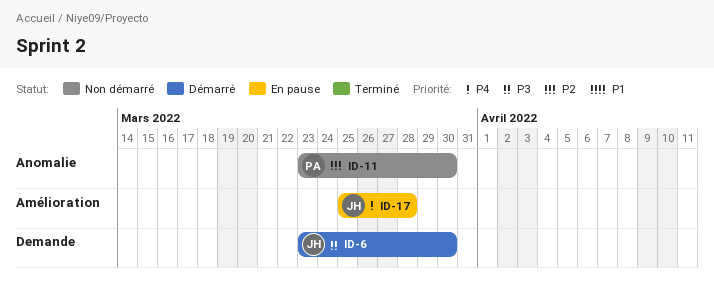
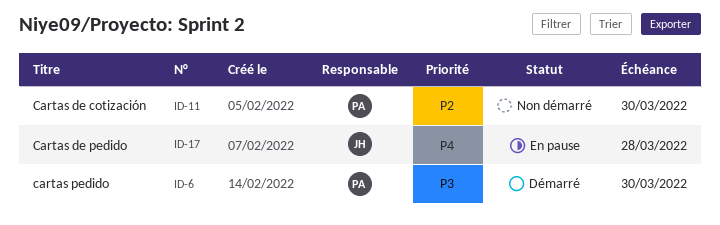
ID-6, owner: JH -> PA

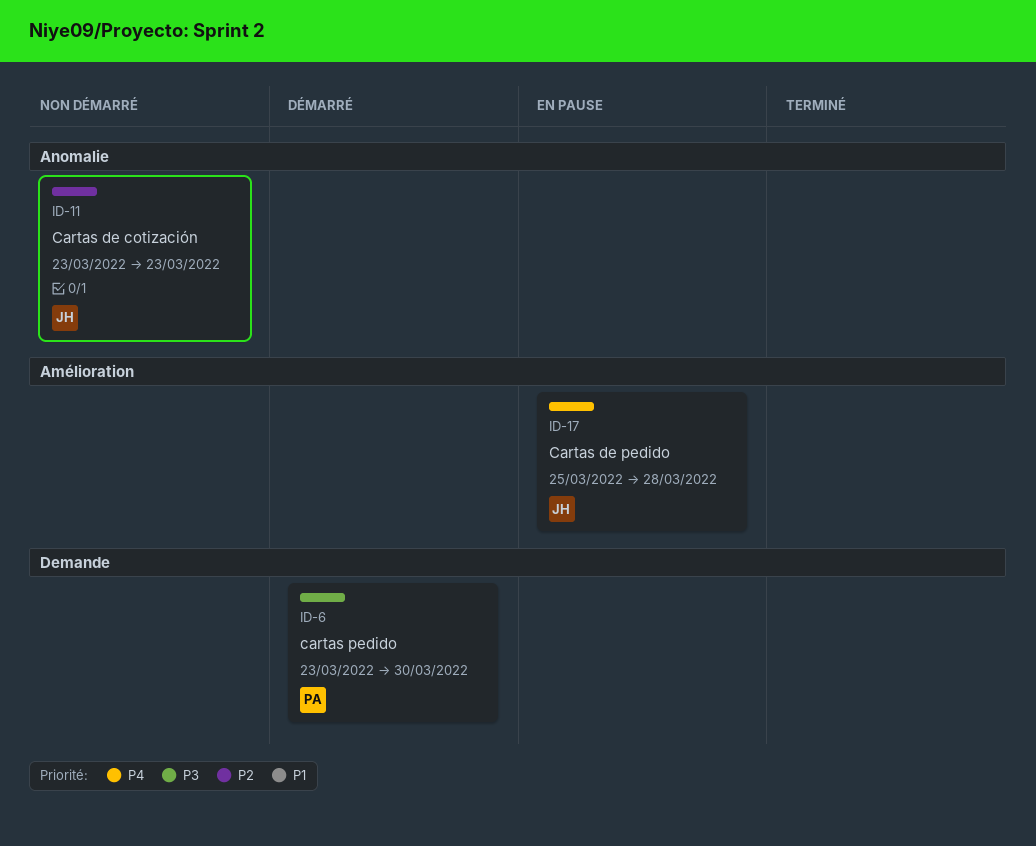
ID-11, owner: PA -> JH
ID-11, due: Mar 30 -> Mar 23

